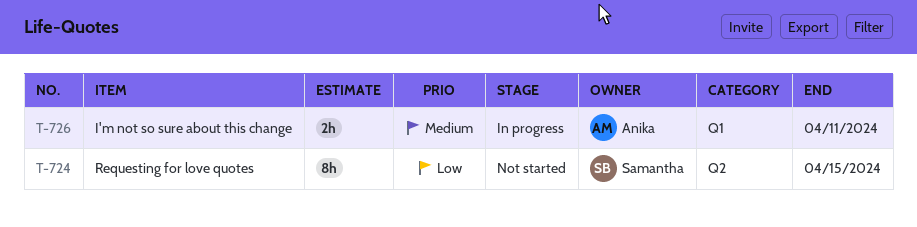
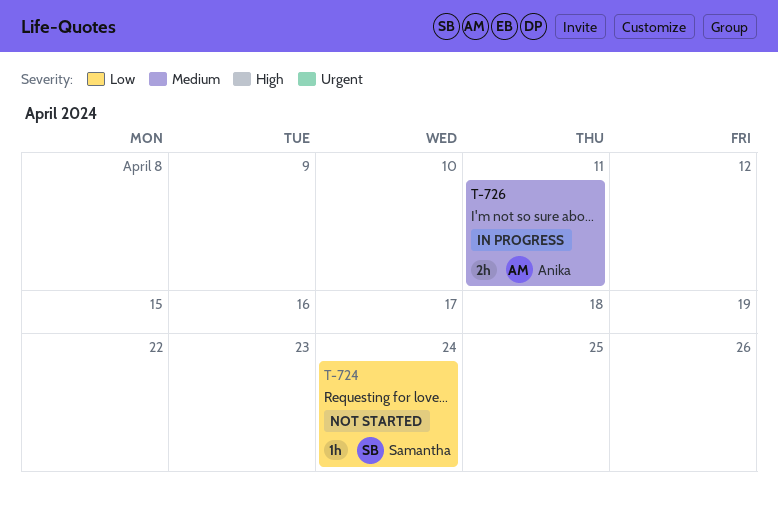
T-724, estimate: 8h -> 1h
T-724, due: Apr 15 -> Apr 24

